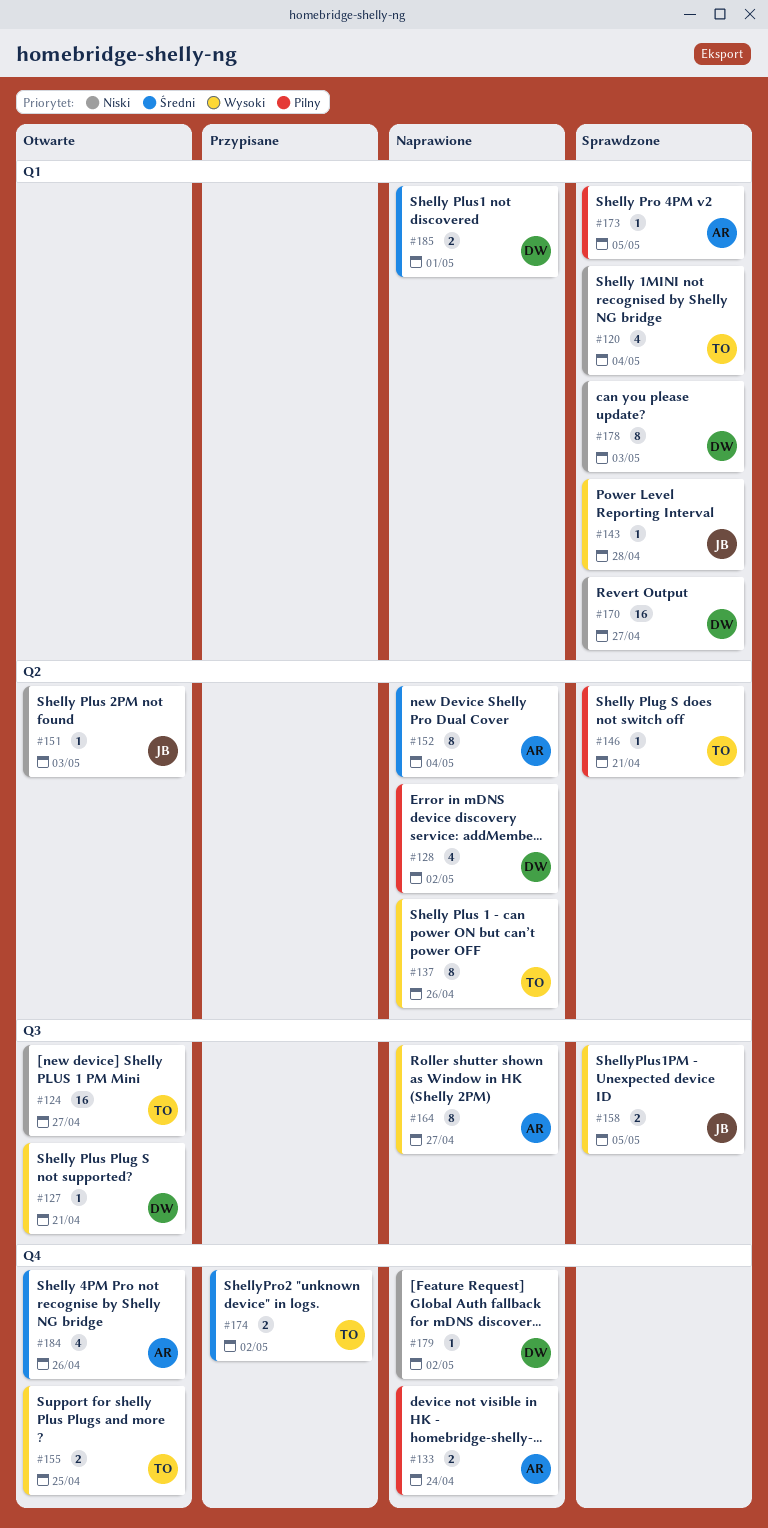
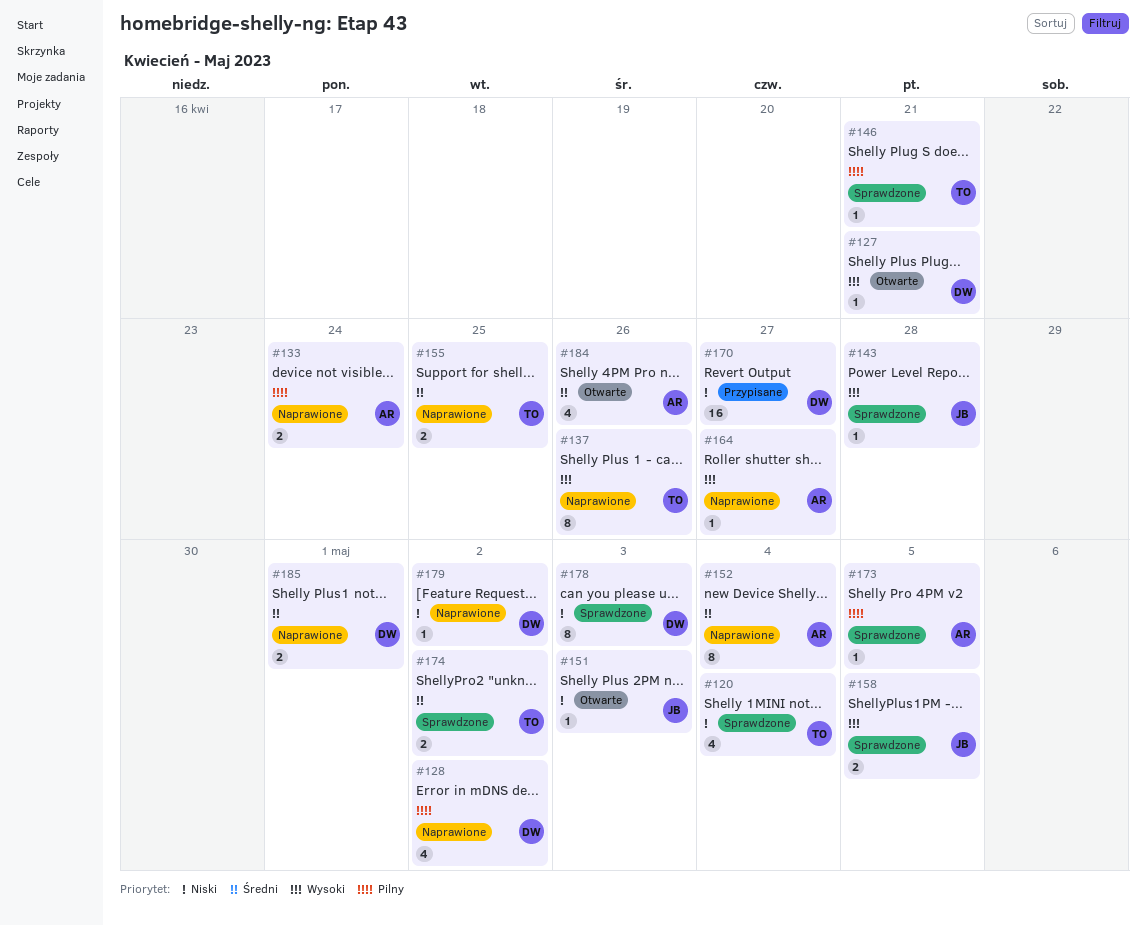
#124: present -> none
#155, status: Otwarte -> Naprawione
#155, priority: Wysoki -> Średni
#164, estimate: 8 -> 1
#170, status: Sprawdzone -> Przypisane
#174, status: Przypisane -> Sprawdzone

